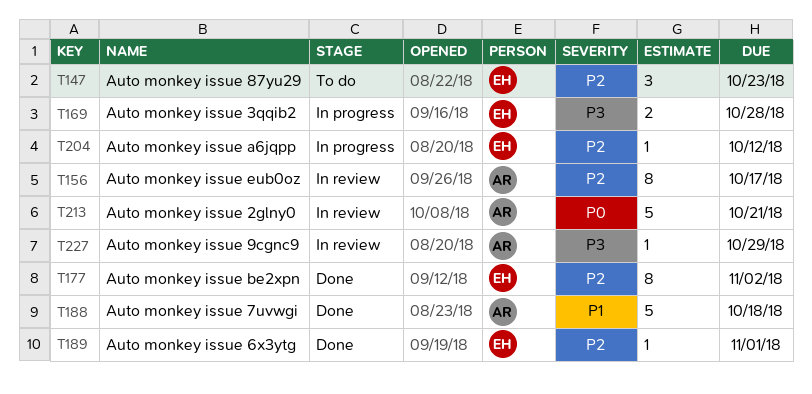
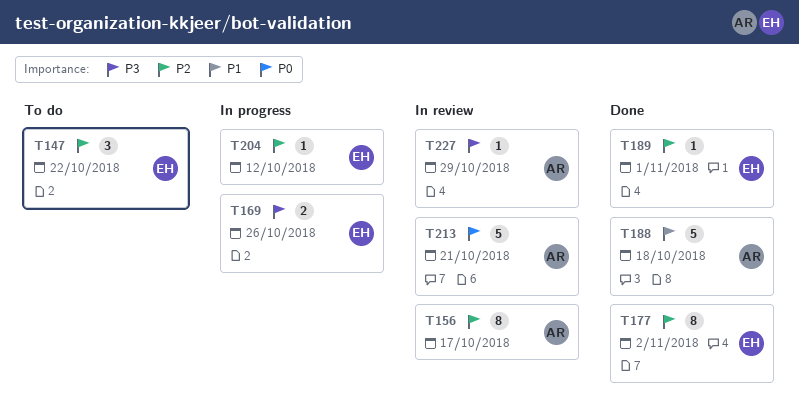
T147, due: Oct 23 -> Oct 22
T169, due: Oct 28 -> Oct 26

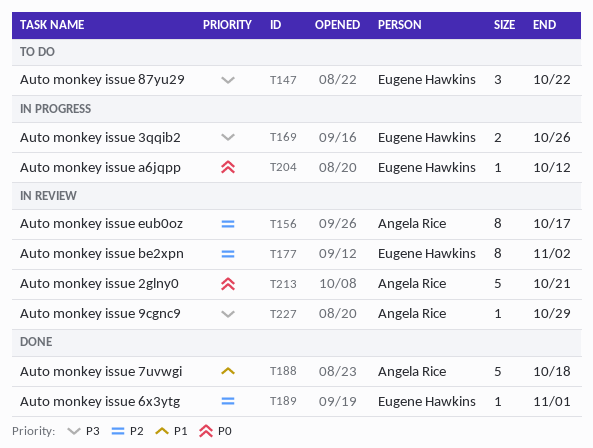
T147, priority: P2 -> P3
T177, status: Done -> In review
T204, priority: P2 -> P0

